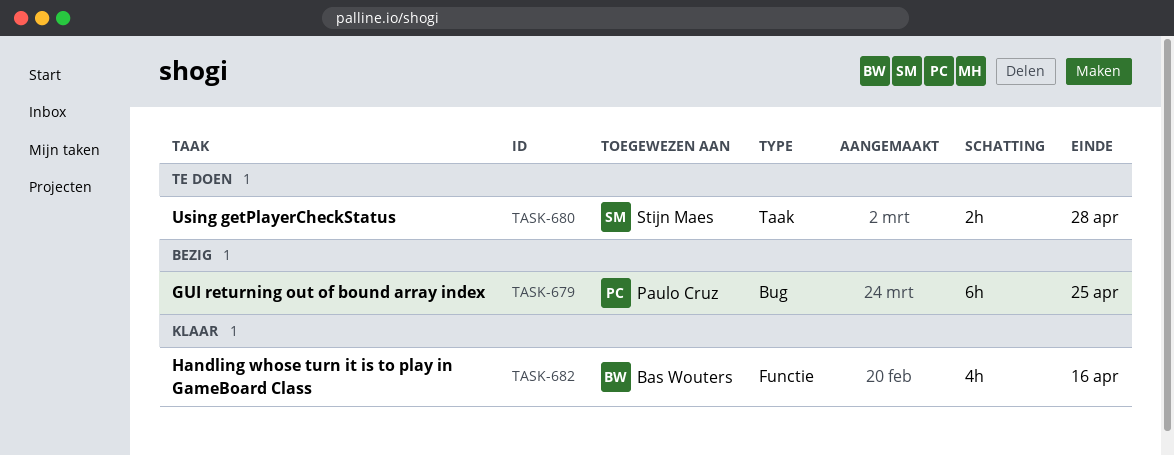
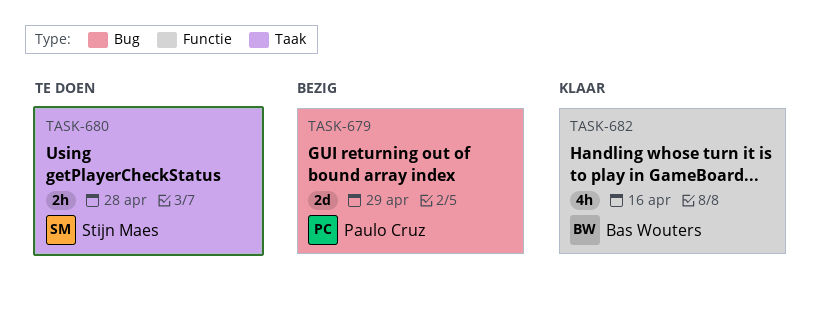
TASK-679, estimate: 6h -> 2d
TASK-679, due: Apr 25 -> Apr 29

